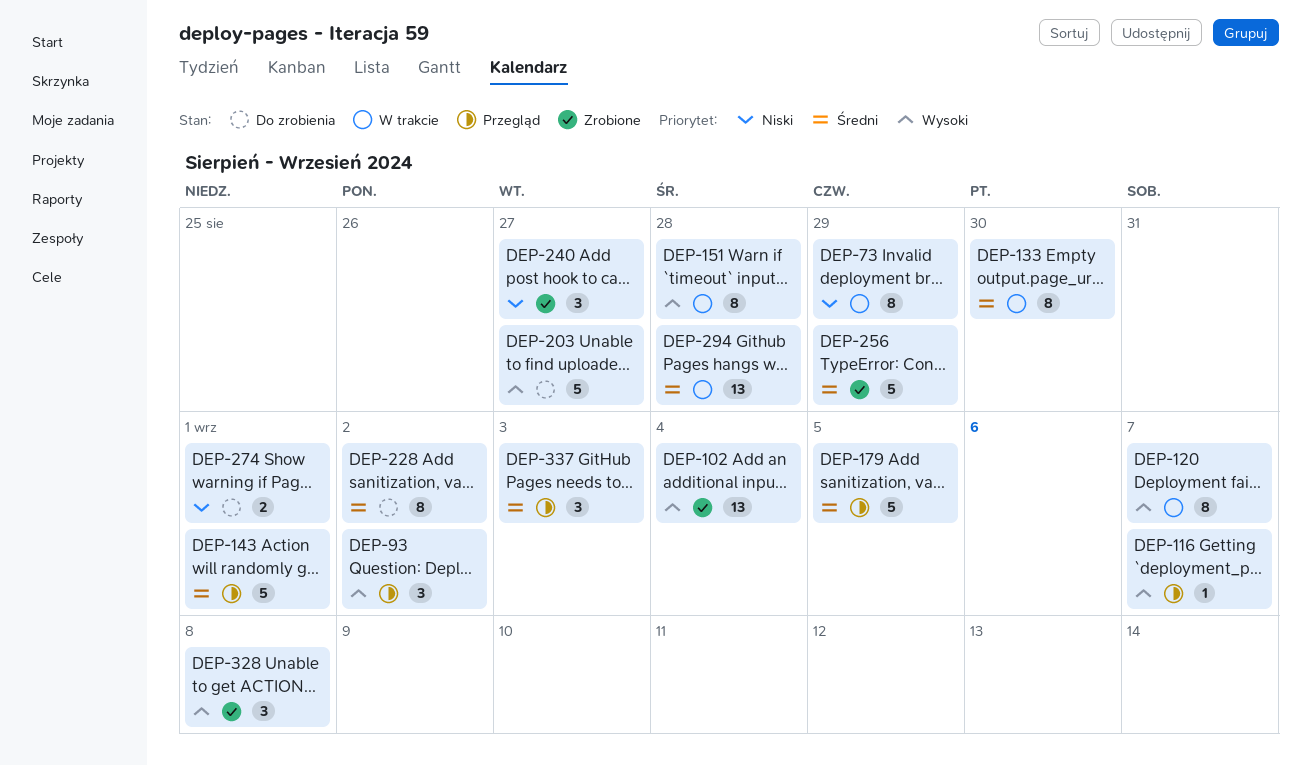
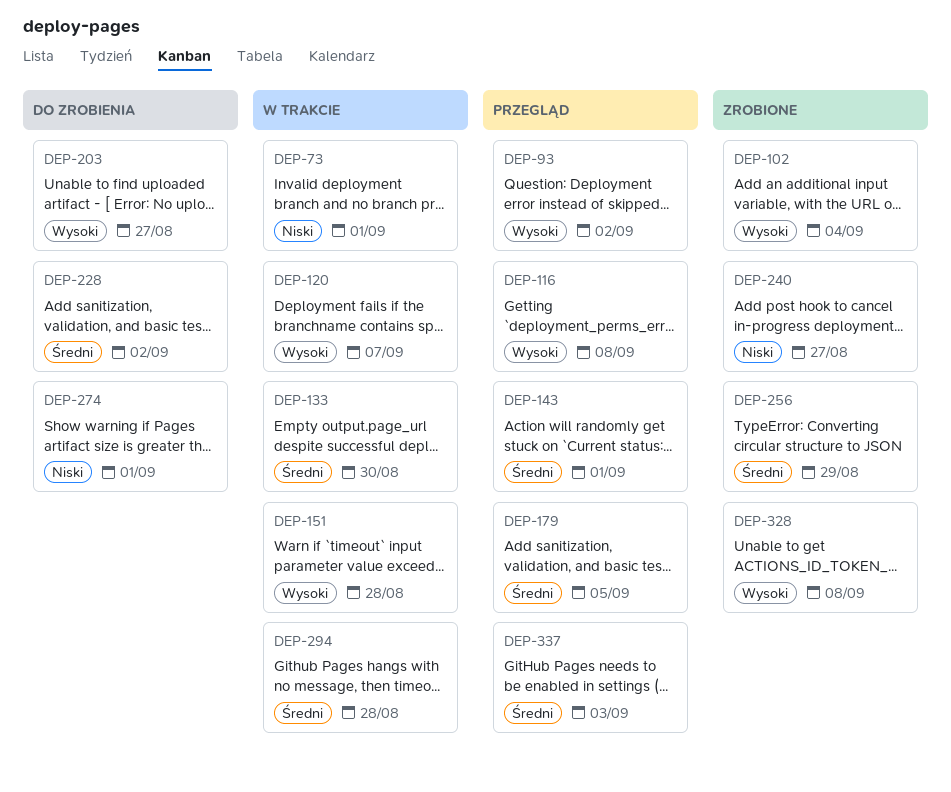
DEP-73, due: Aug 29 -> Sep 1
DEP-116, due: Sep 7 -> Sep 8

